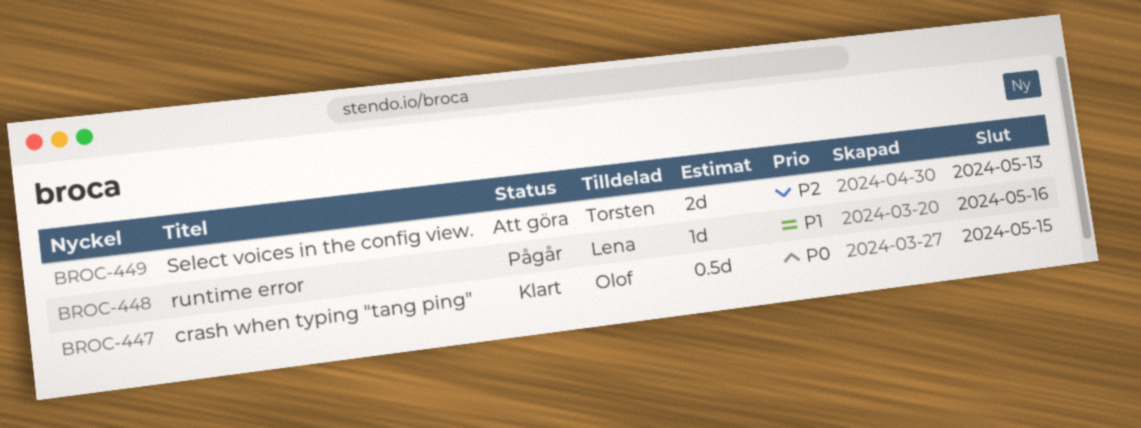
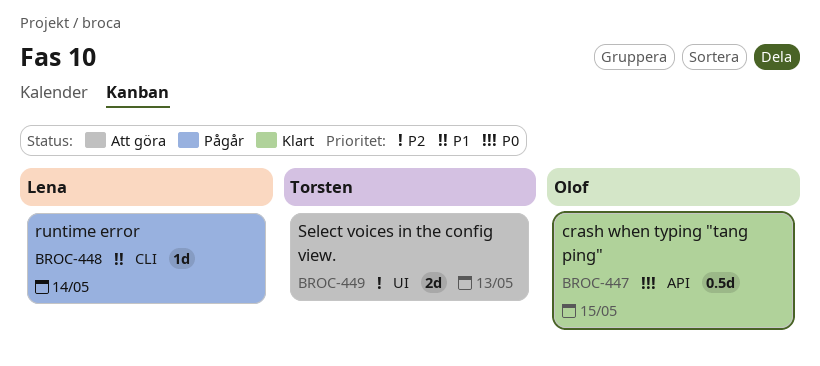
BROC-448, due: May 16 -> May 14

